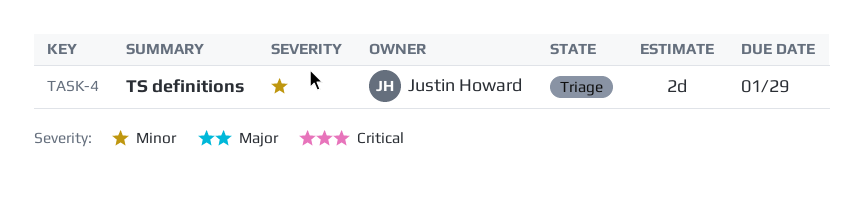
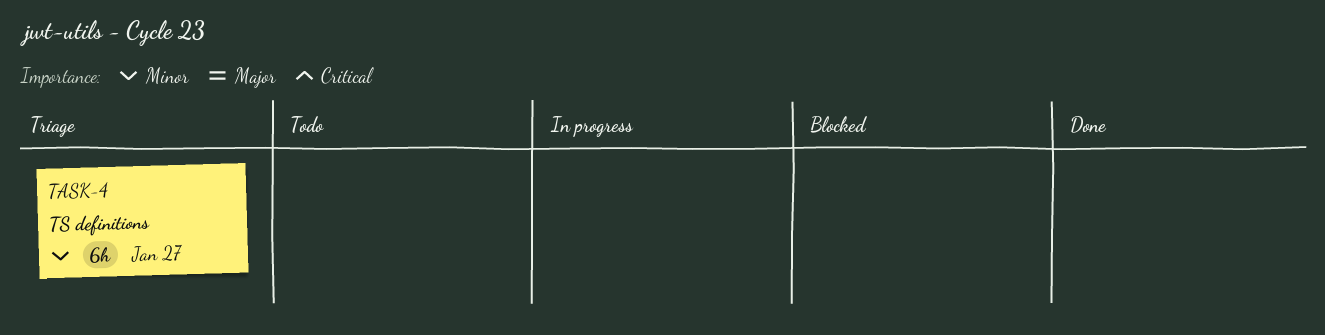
TASK-4, estimate: 2d -> 6h
TASK-4, due: Jan 29 -> Jan 27

